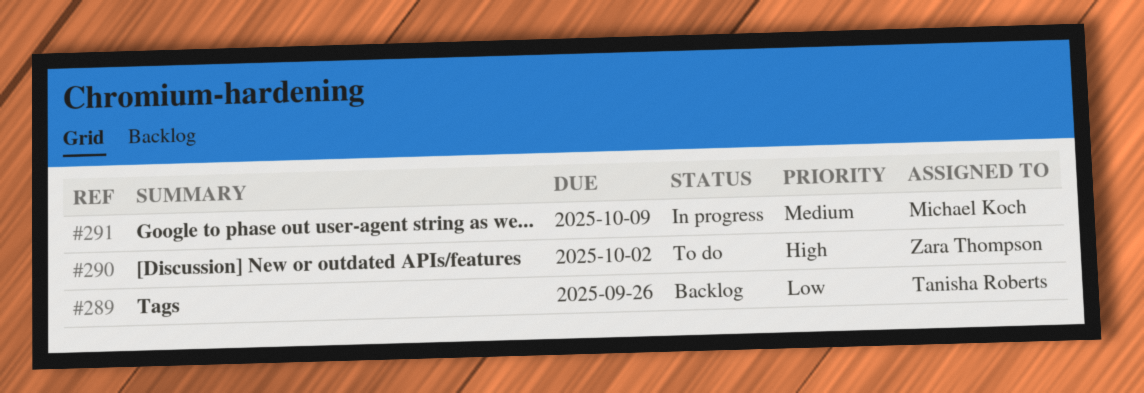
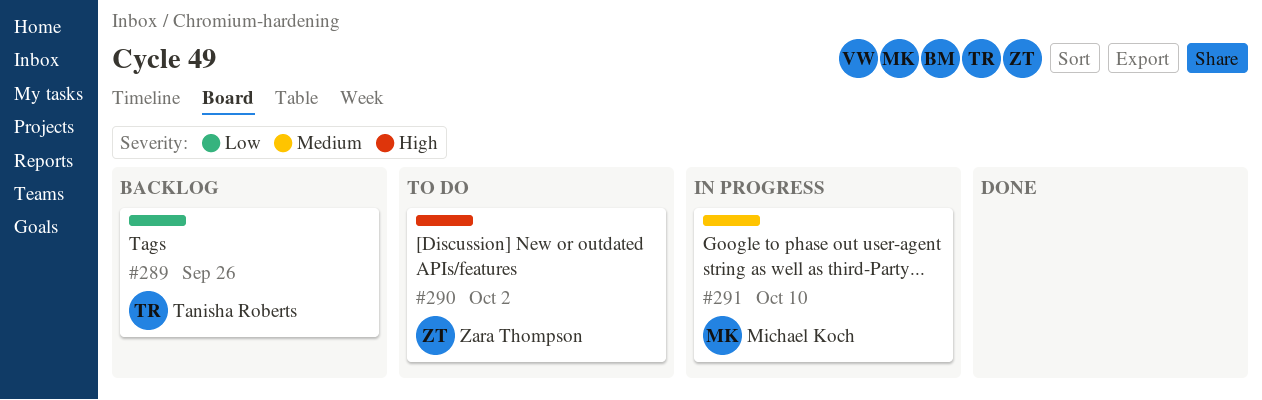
#291, due: Oct 9 -> Oct 10

